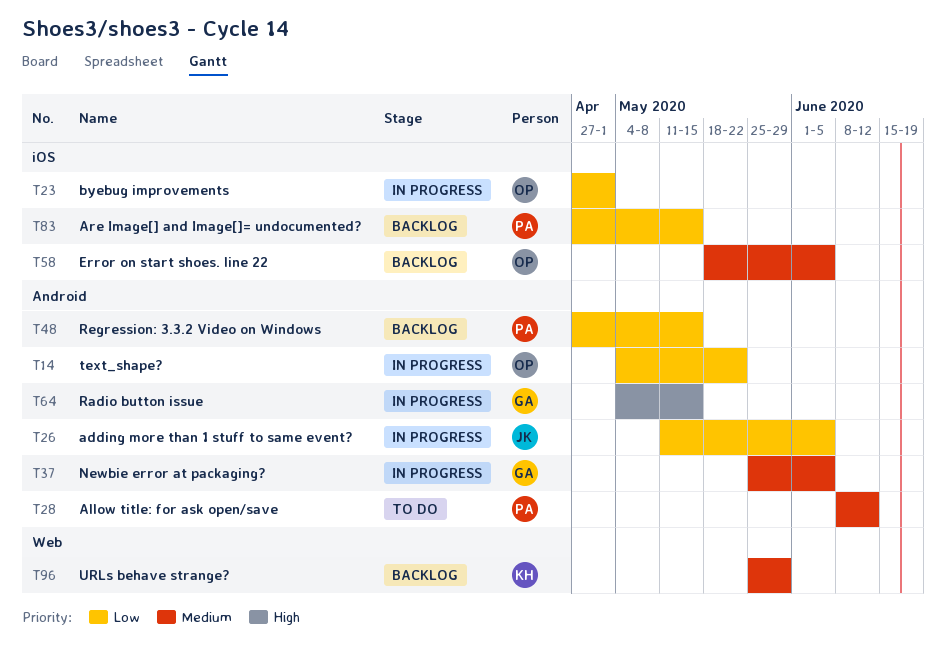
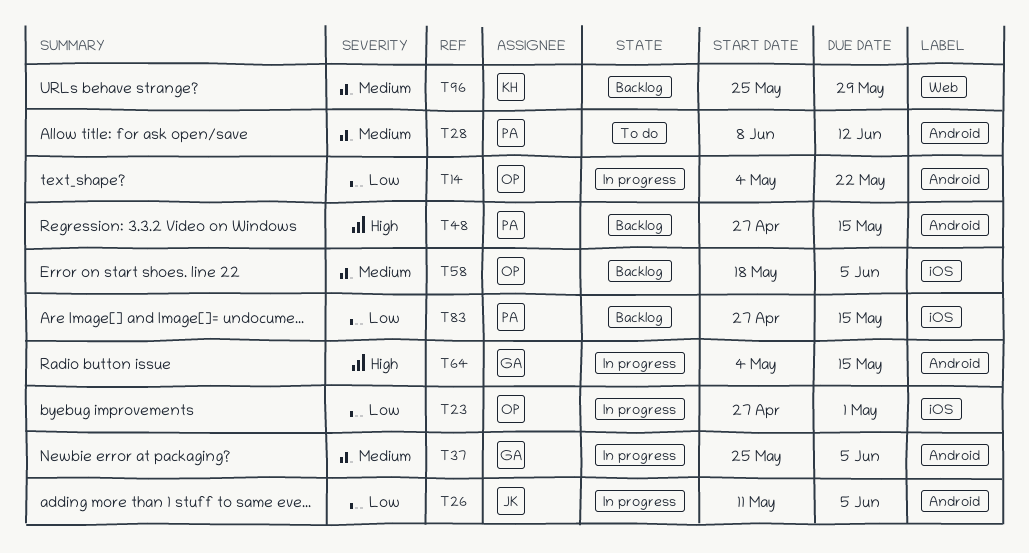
T48, priority: Low -> High

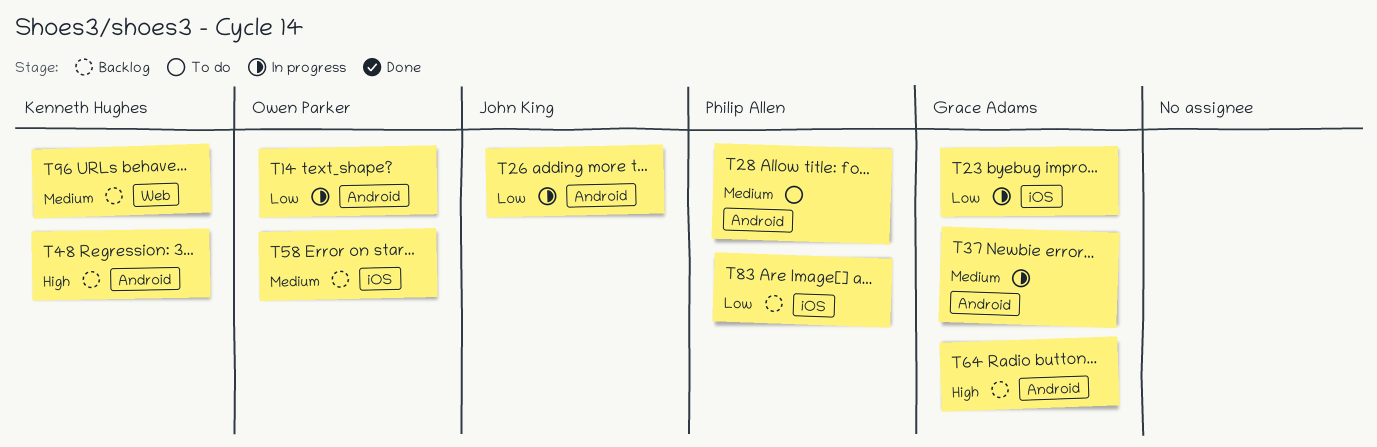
T23, owner: Owen Parker -> Grace Adams
T48, owner: Philip Allen -> Kenneth Hughes
T64, status: In progress -> Backlog

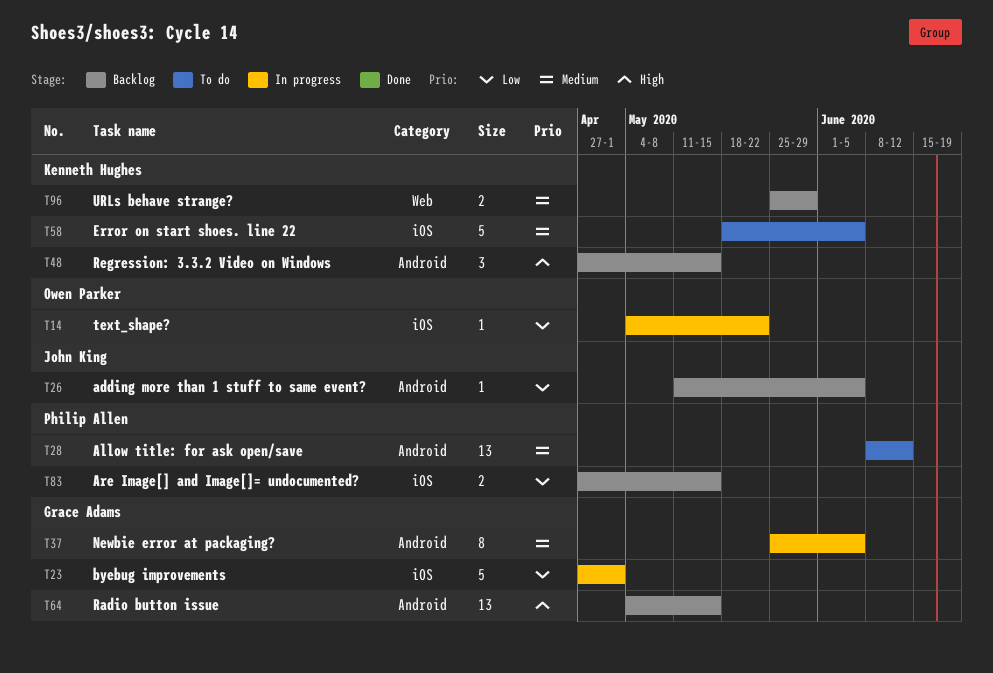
T14, label: Android -> iOS
T26, status: In progress -> Backlog
T58, status: Backlog -> To do
T58, owner: Owen Parker -> Kenneth Hughes

